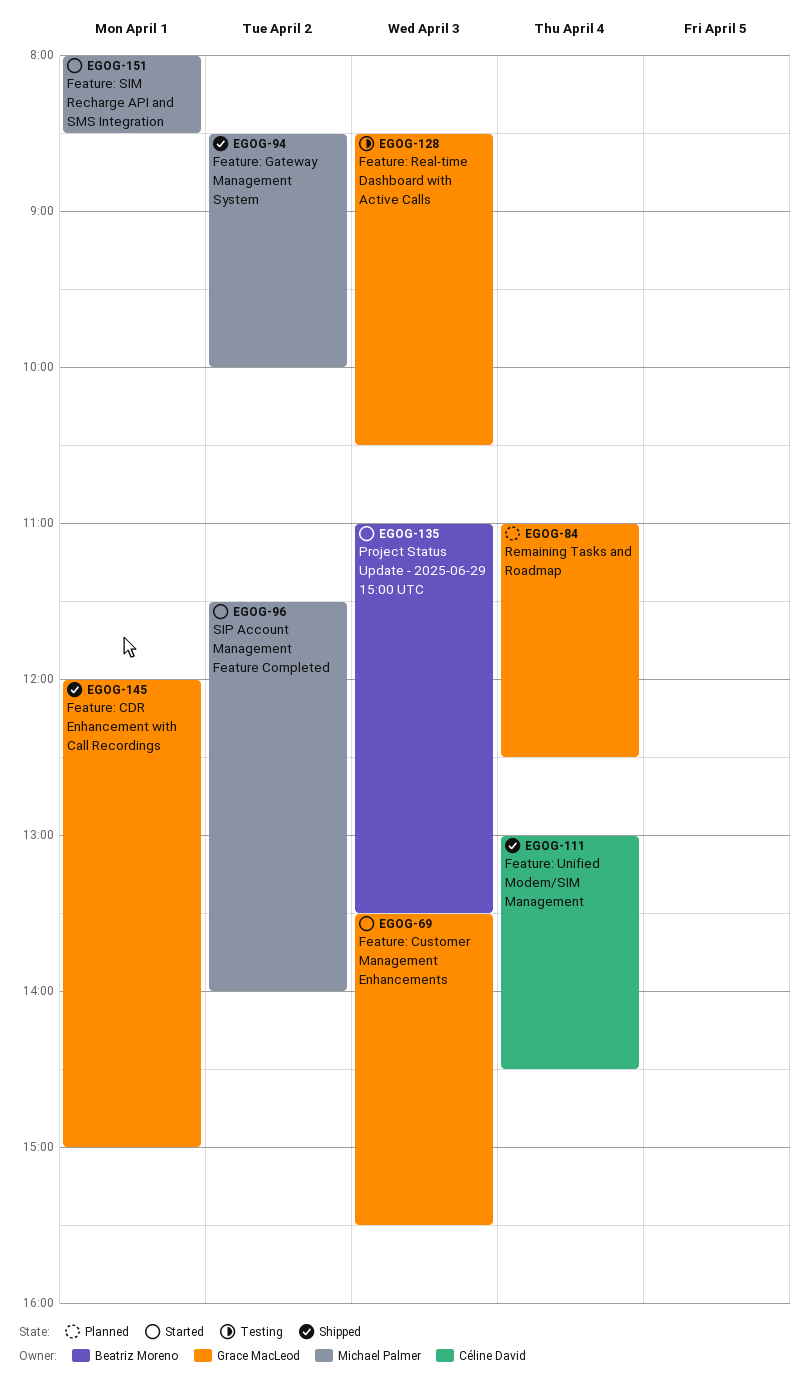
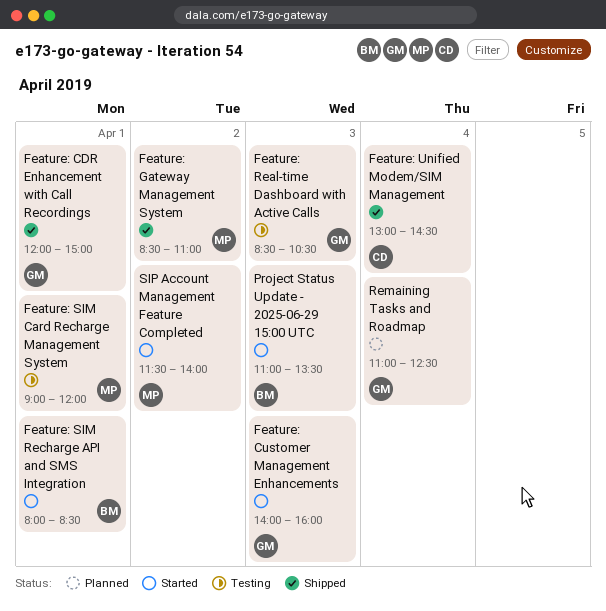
Feature: Customer Management Enhancements, begins: 13:30 -> 14:00
Feature: Customer Management Enhancements, ends: 15:30 -> 16:00
Feature: Gateway Management System, ends: 10:00 -> 11:00
Feature: SIM Card Recharge Management System: none -> present
Feature: SIM Recharge API and SMS Integration, owner: Michael Palmer -> Beatriz Moreno

